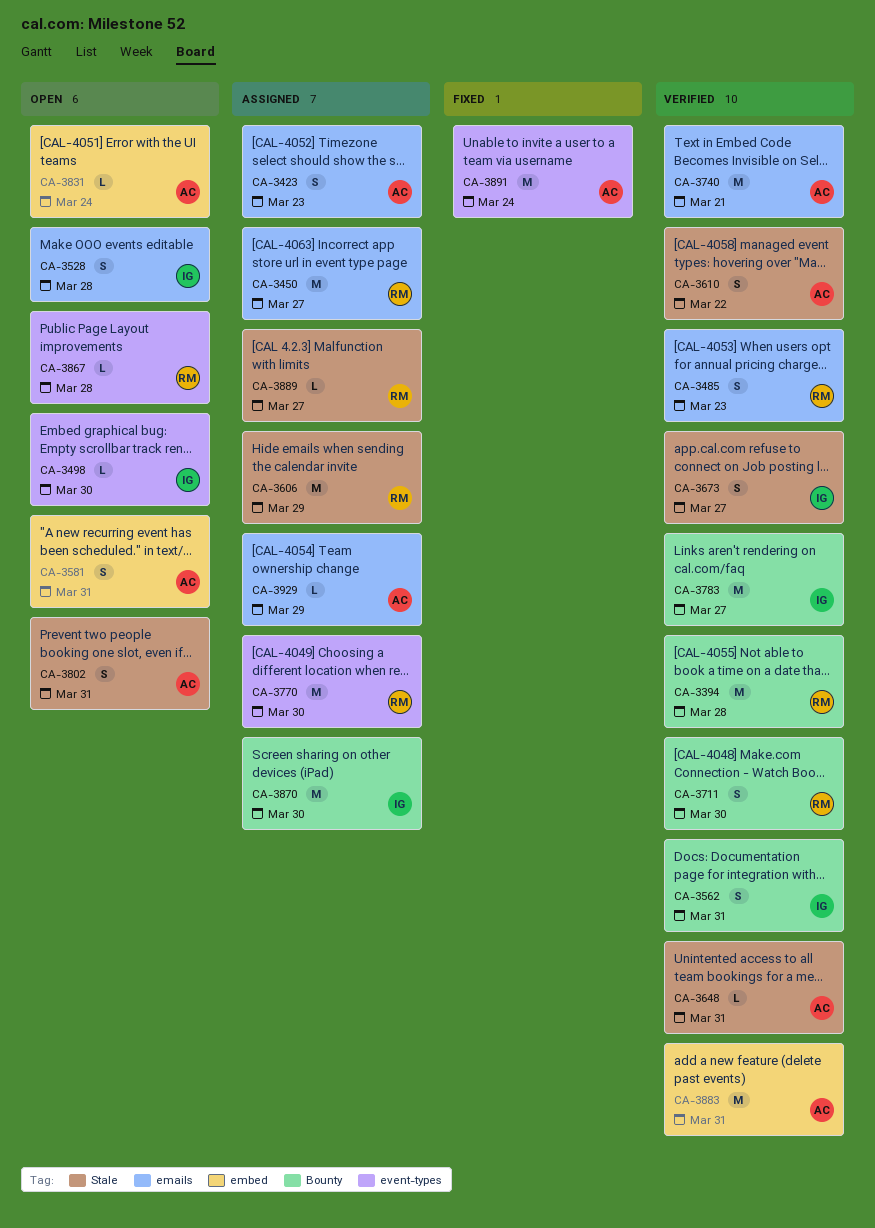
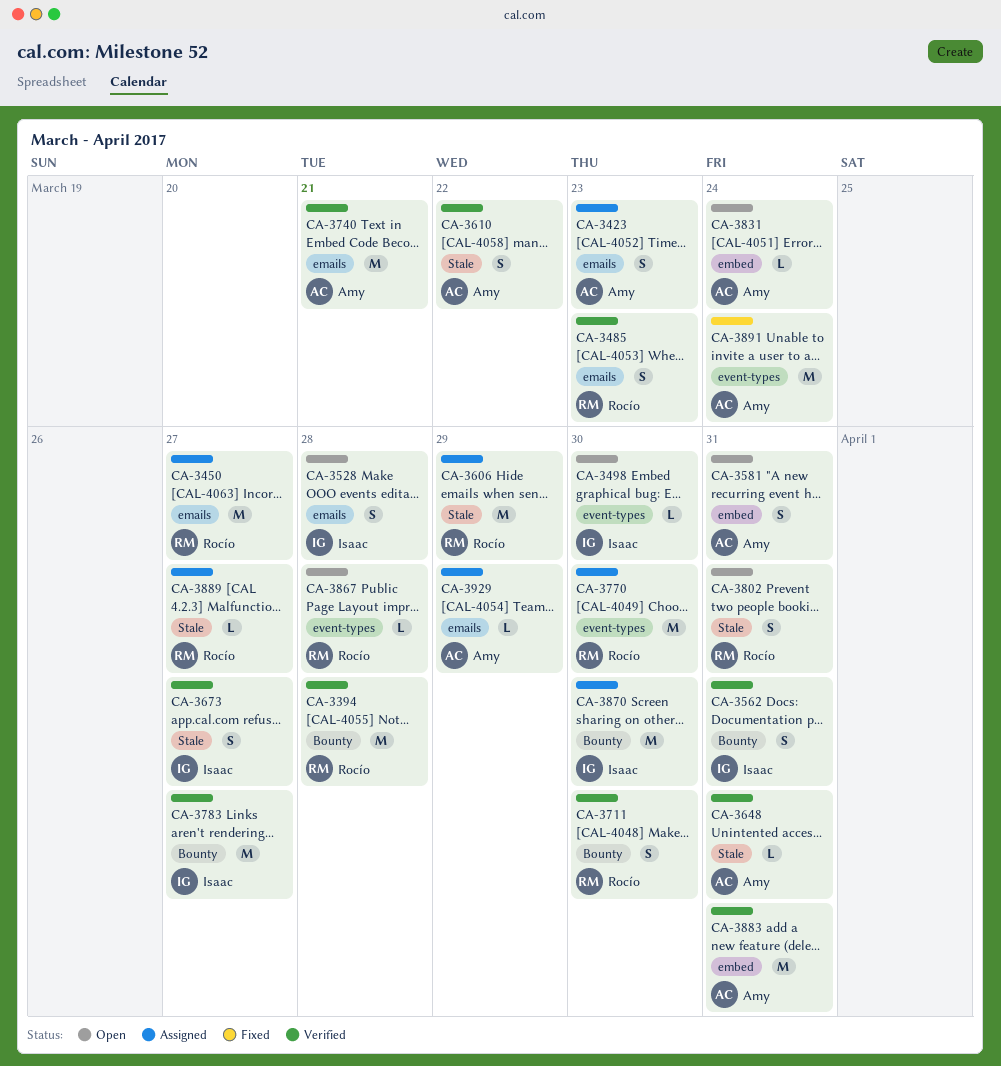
CA-3802, owner: Amy -> Rocío

